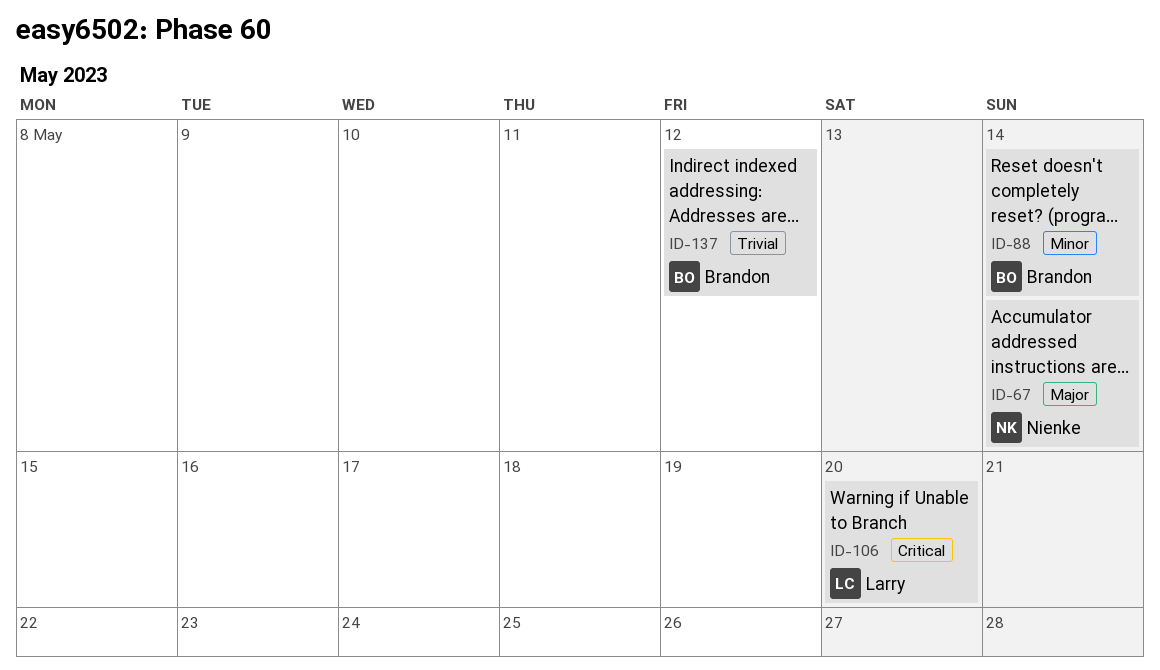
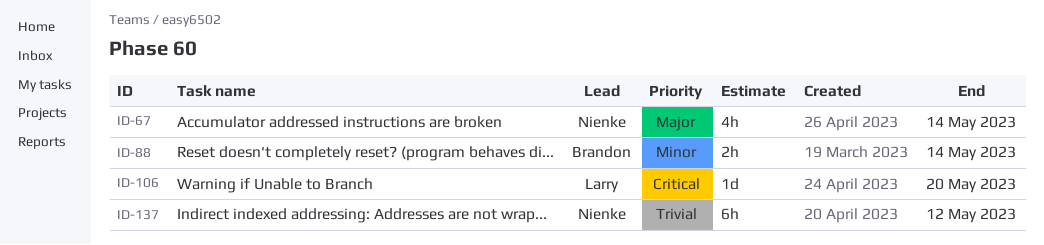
ID-137, owner: Brandon -> Nienke

